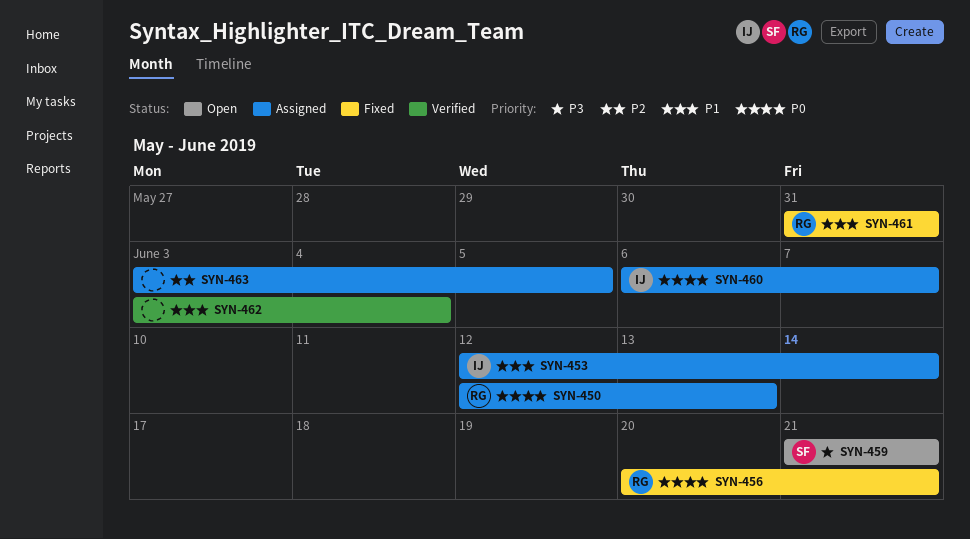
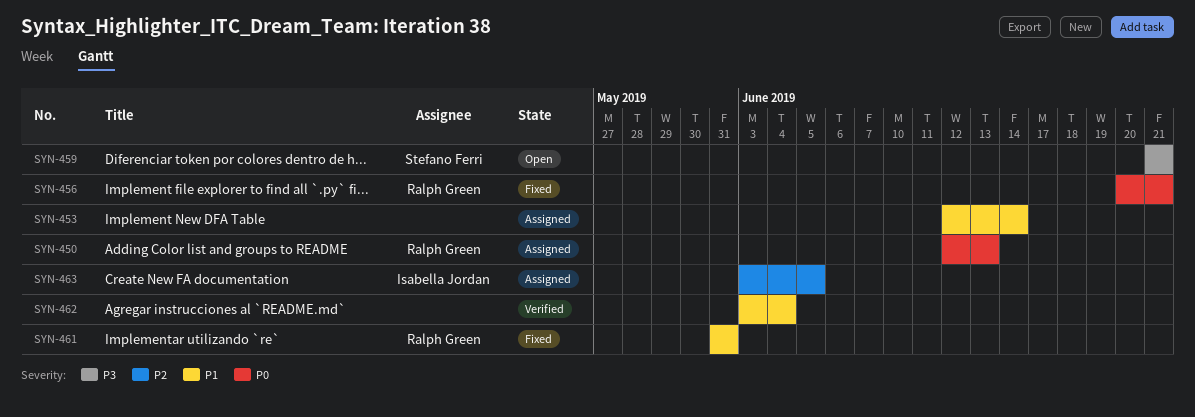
SYN-453, owner: Isabella Jordan -> none
SYN-460: present -> none
SYN-463, owner: none -> Isabella Jordan

